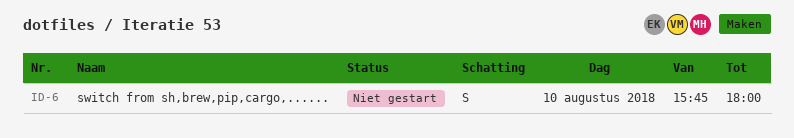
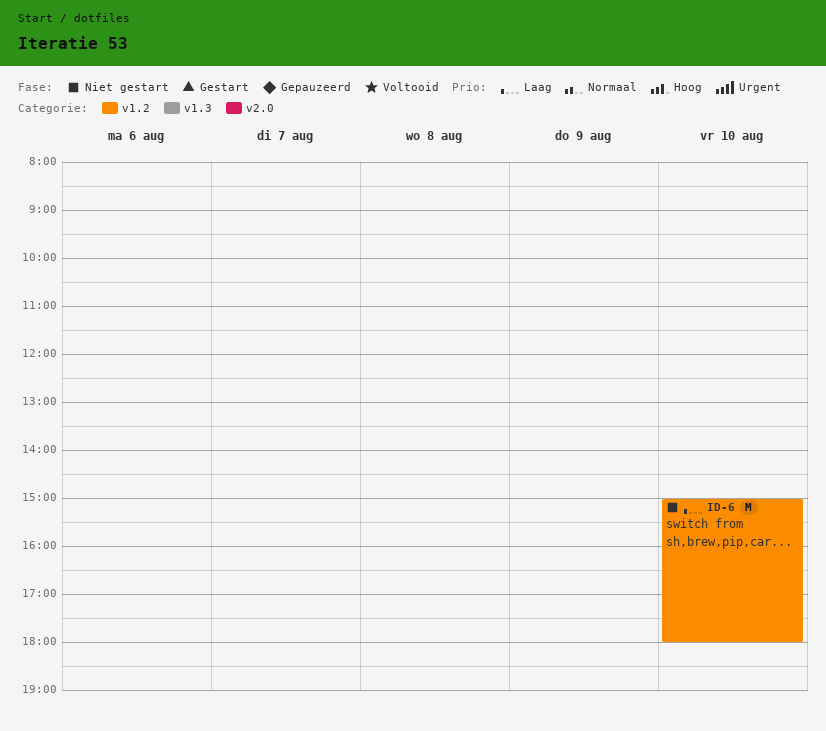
ID-6, estimate: S -> M
ID-6, begins: 15:45 -> 15:00

